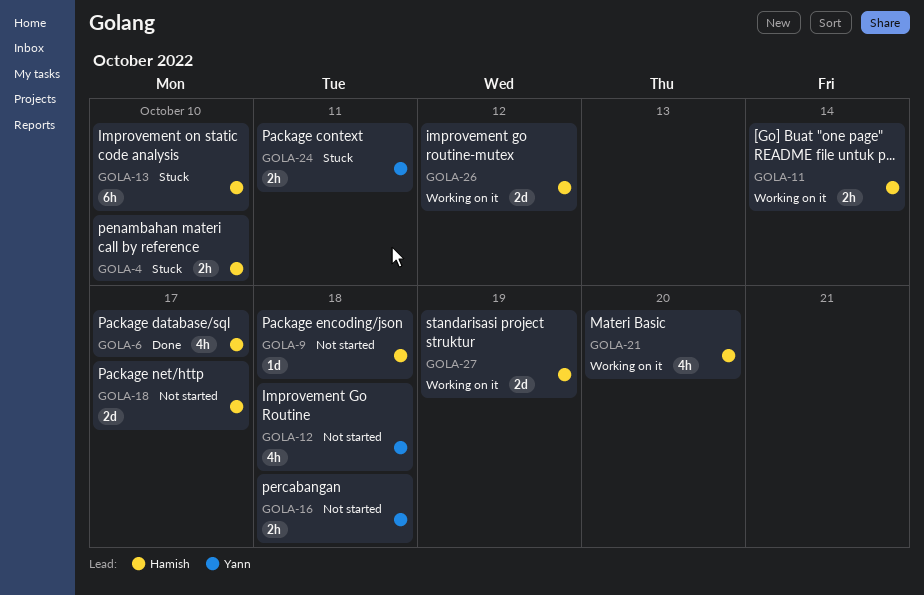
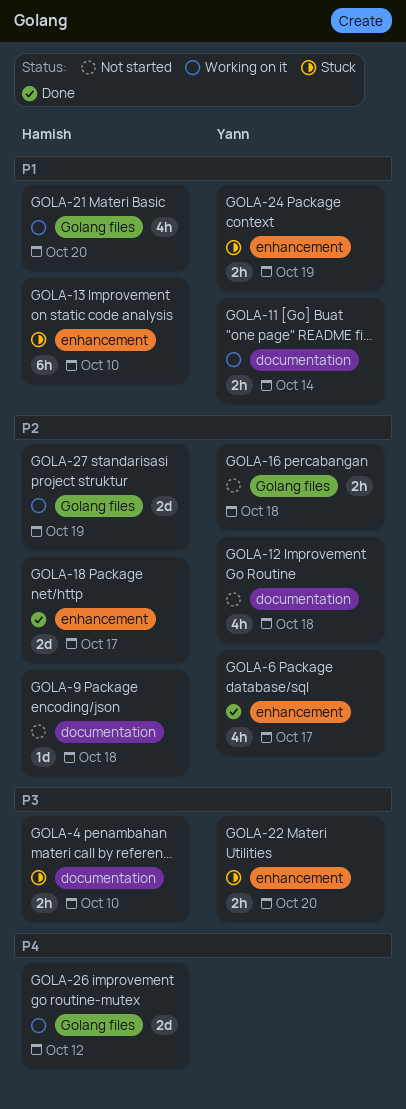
GOLA-6, owner: Hamish -> Yann
GOLA-11, owner: Hamish -> Yann
GOLA-18, status: Not started -> Done
GOLA-22: none -> present
GOLA-24, due: Oct 11 -> Oct 19

